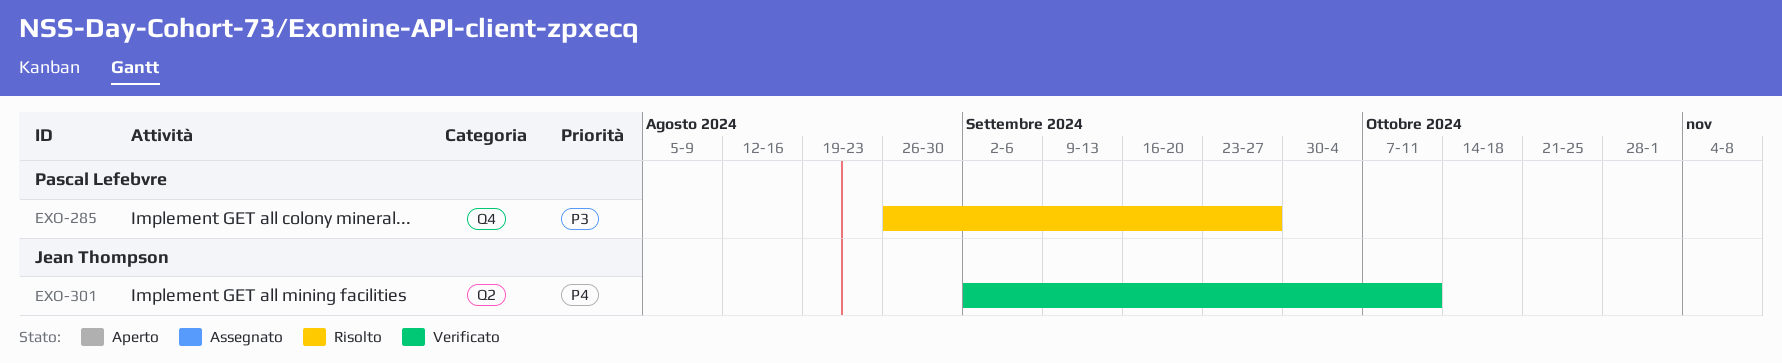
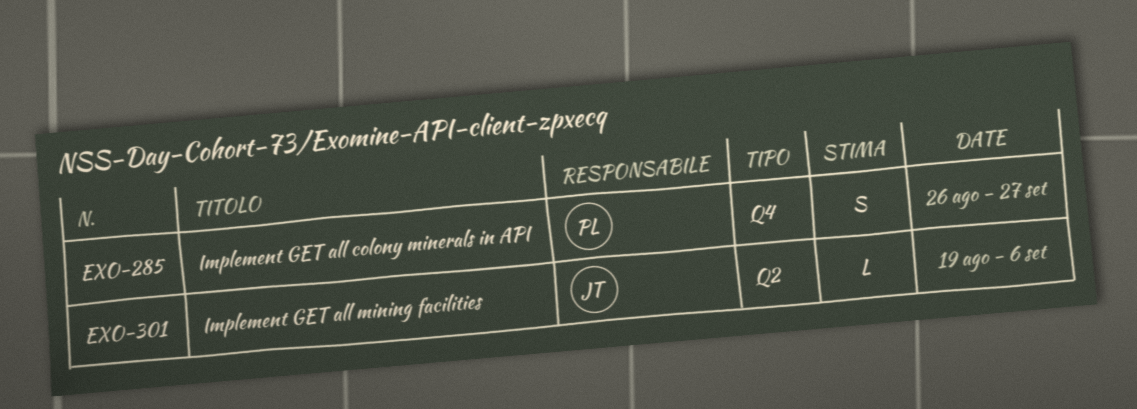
EXO-301, start: Sep 2 -> Aug 19
EXO-301, due: Oct 11 -> Sep 6

